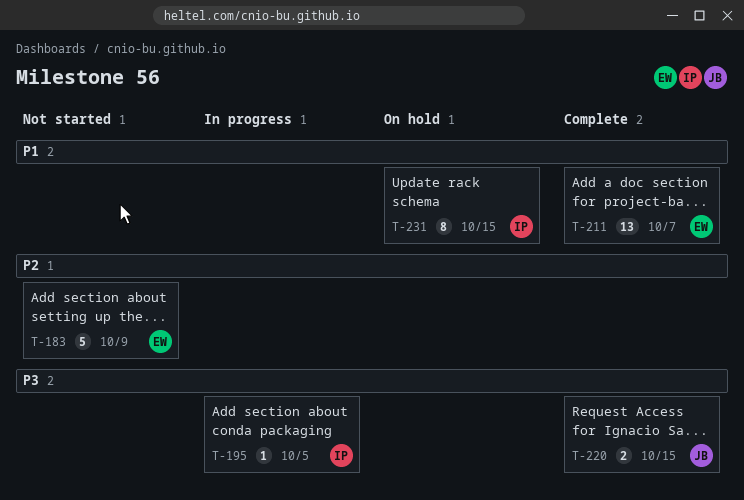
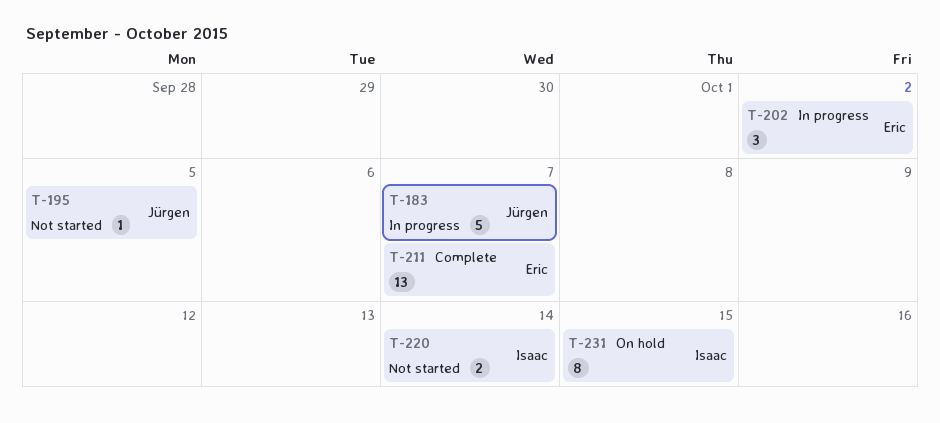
T-183, status: Not started -> In progress
T-183, owner: Eric -> Jürgen
T-183, due: Oct 9 -> Oct 7
T-195, status: In progress -> Not started
T-195, owner: Isaac -> Jürgen
T-202: none -> present
T-220, status: Complete -> Not started
T-220, owner: Jürgen -> Isaac
T-220, due: Oct 15 -> Oct 14

